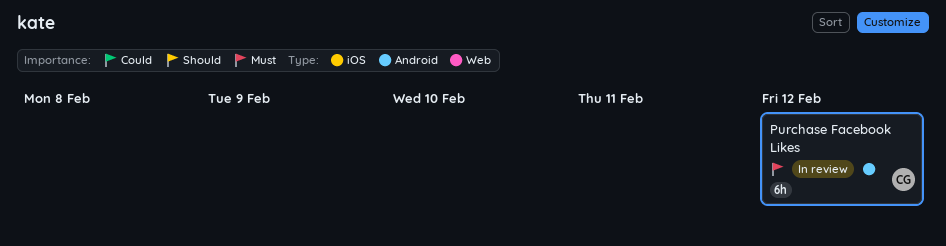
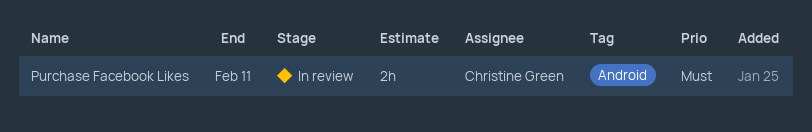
Purchase Facebook Likes, estimate: 6h -> 2h
Purchase Facebook Likes, due: Feb 12 -> Feb 11

